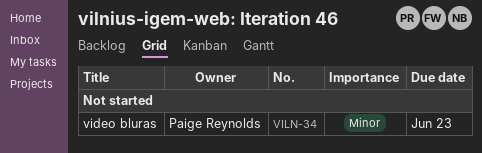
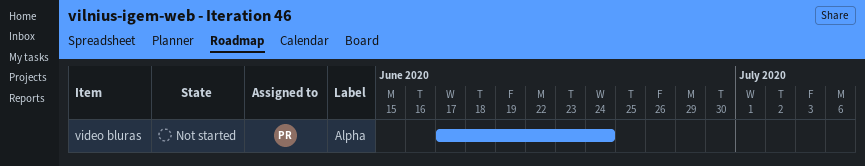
video bluras, due: Jun 23 -> Jun 24

